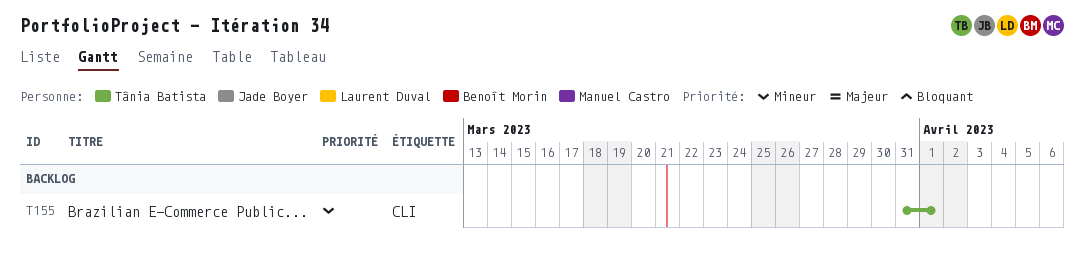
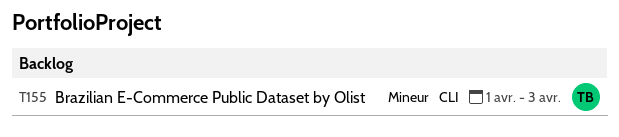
T155, start: Mar 31 -> Apr 1
T155, due: Apr 1 -> Apr 3

